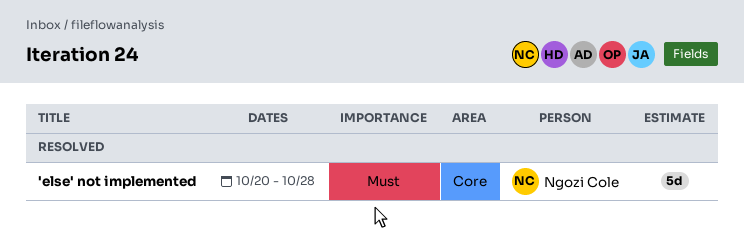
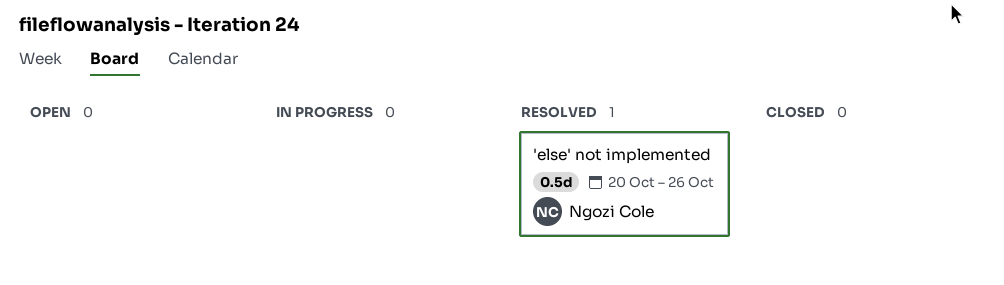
'else' not implemented, estimate: 5d -> 0.5d
'else' not implemented, due: Oct 28 -> Oct 26

